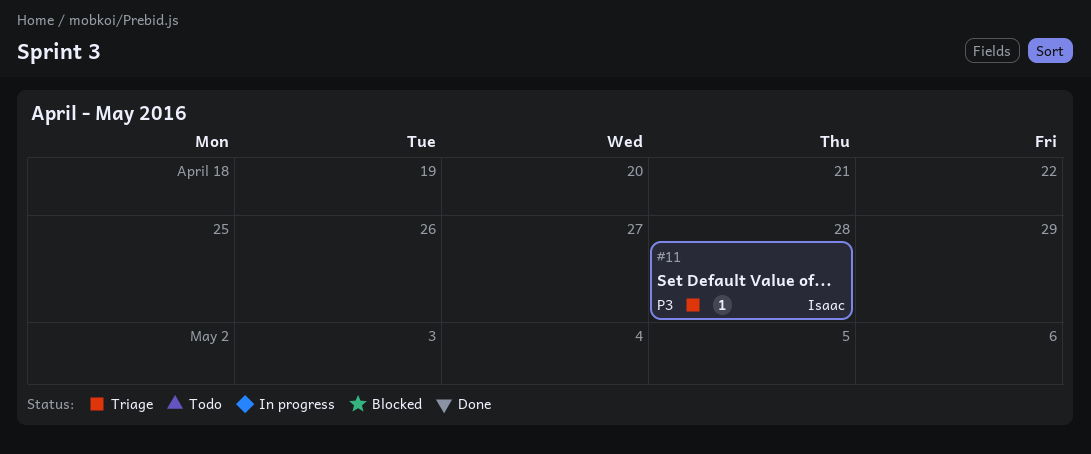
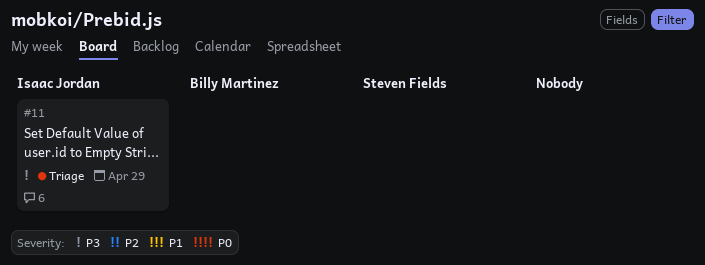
#11, due: Apr 28 -> Apr 29

